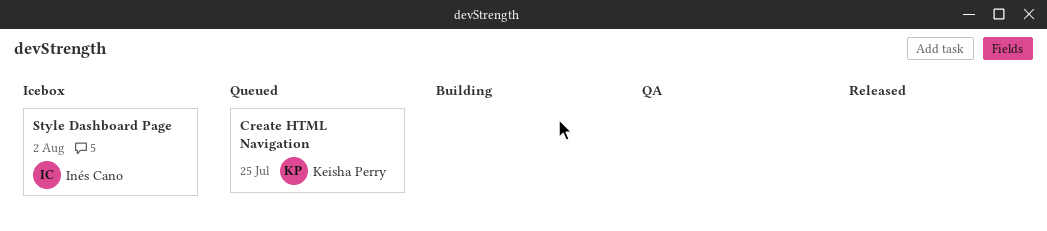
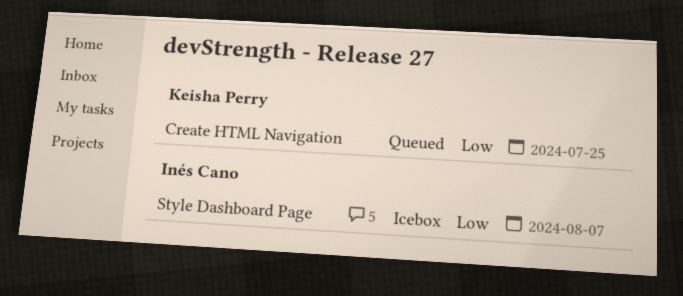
Style Dashboard Page, due: Aug 2 -> Aug 7

